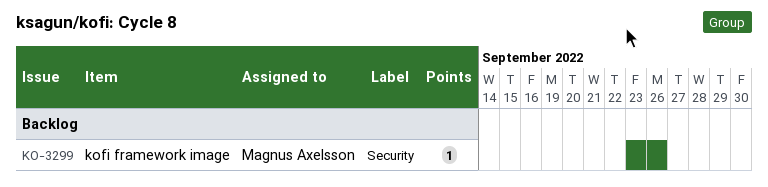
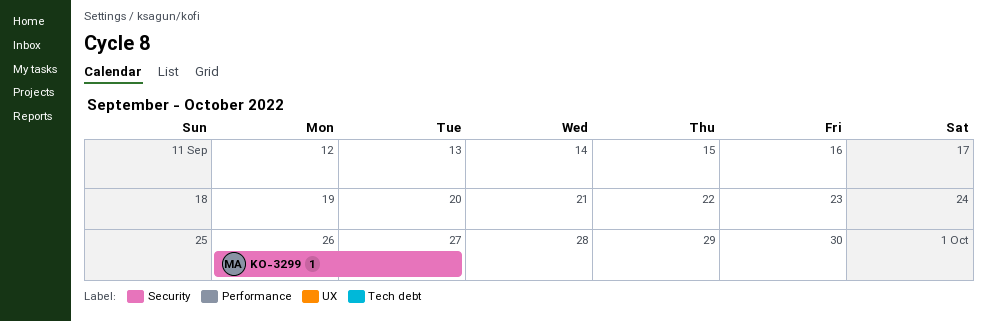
KO-3299, start: Sep 23 -> Sep 26
KO-3299, due: Sep 26 -> Sep 27

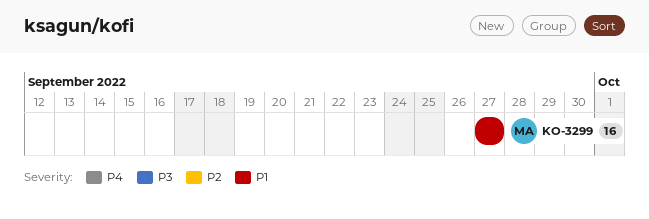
KO-3299, estimate: 1 -> 16
KO-3299, start: Sep 26 -> Sep 27

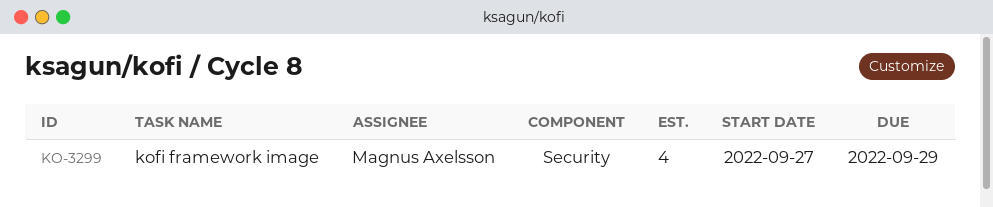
KO-3299, estimate: 16 -> 4
KO-3299, due: Sep 27 -> Sep 29

